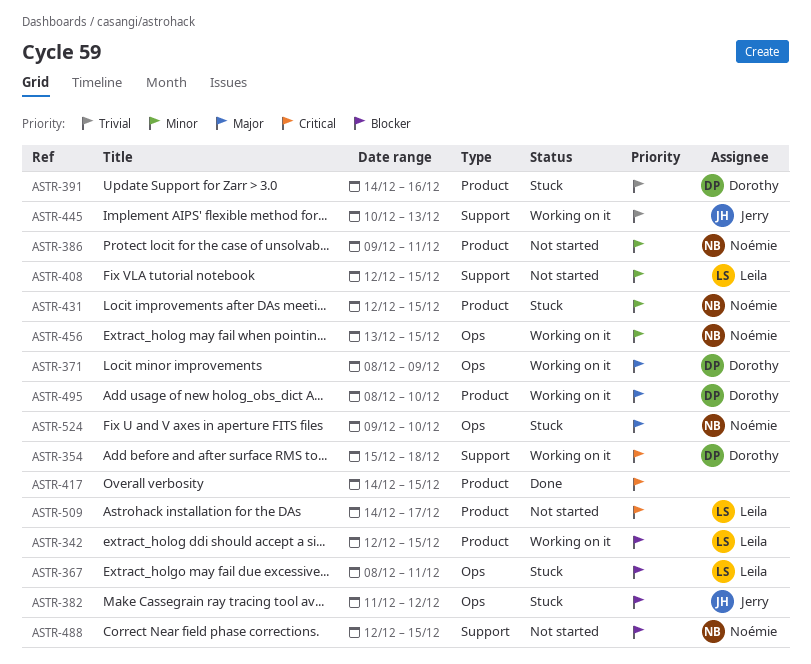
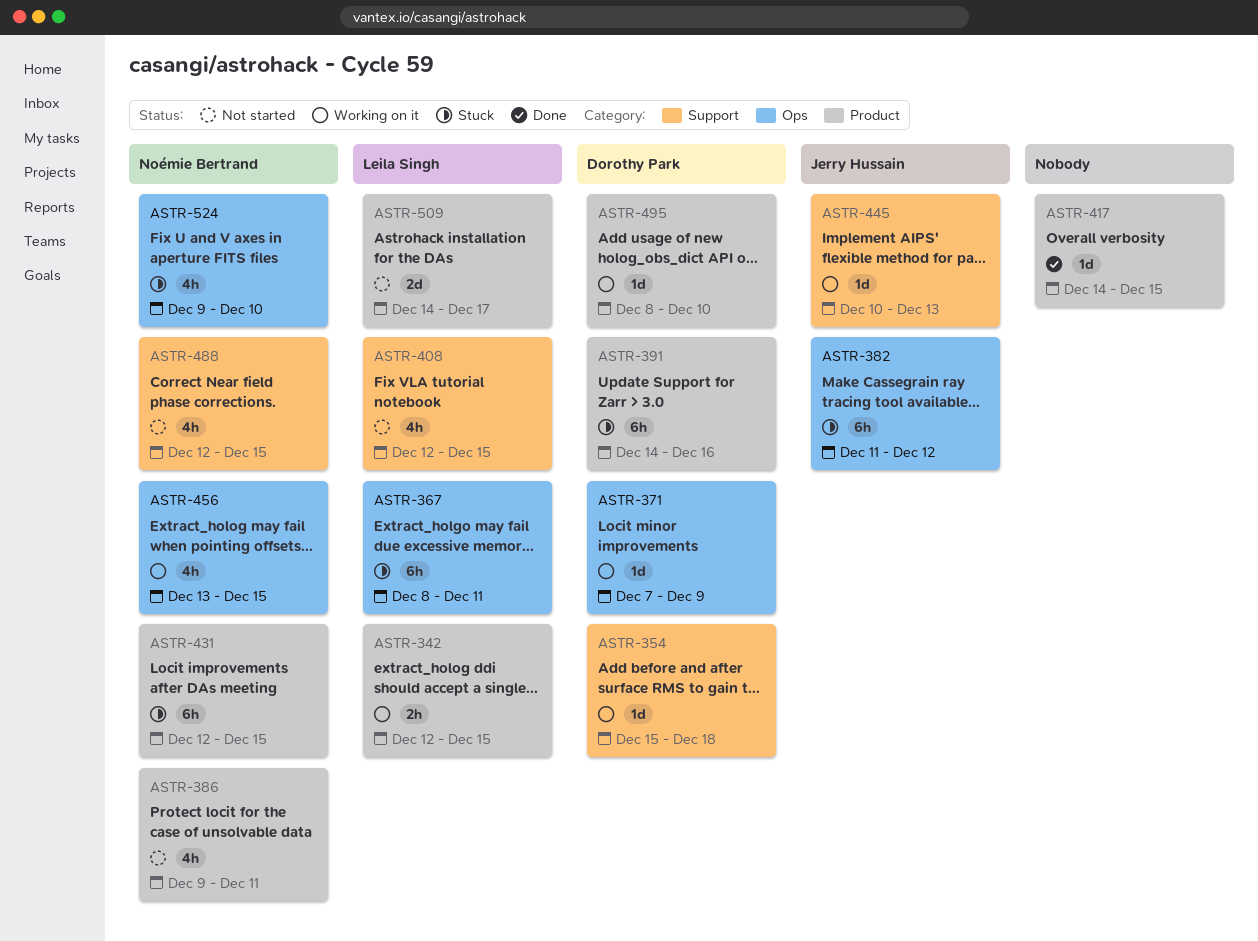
ASTR-371, start: Dec 8 -> Dec 7

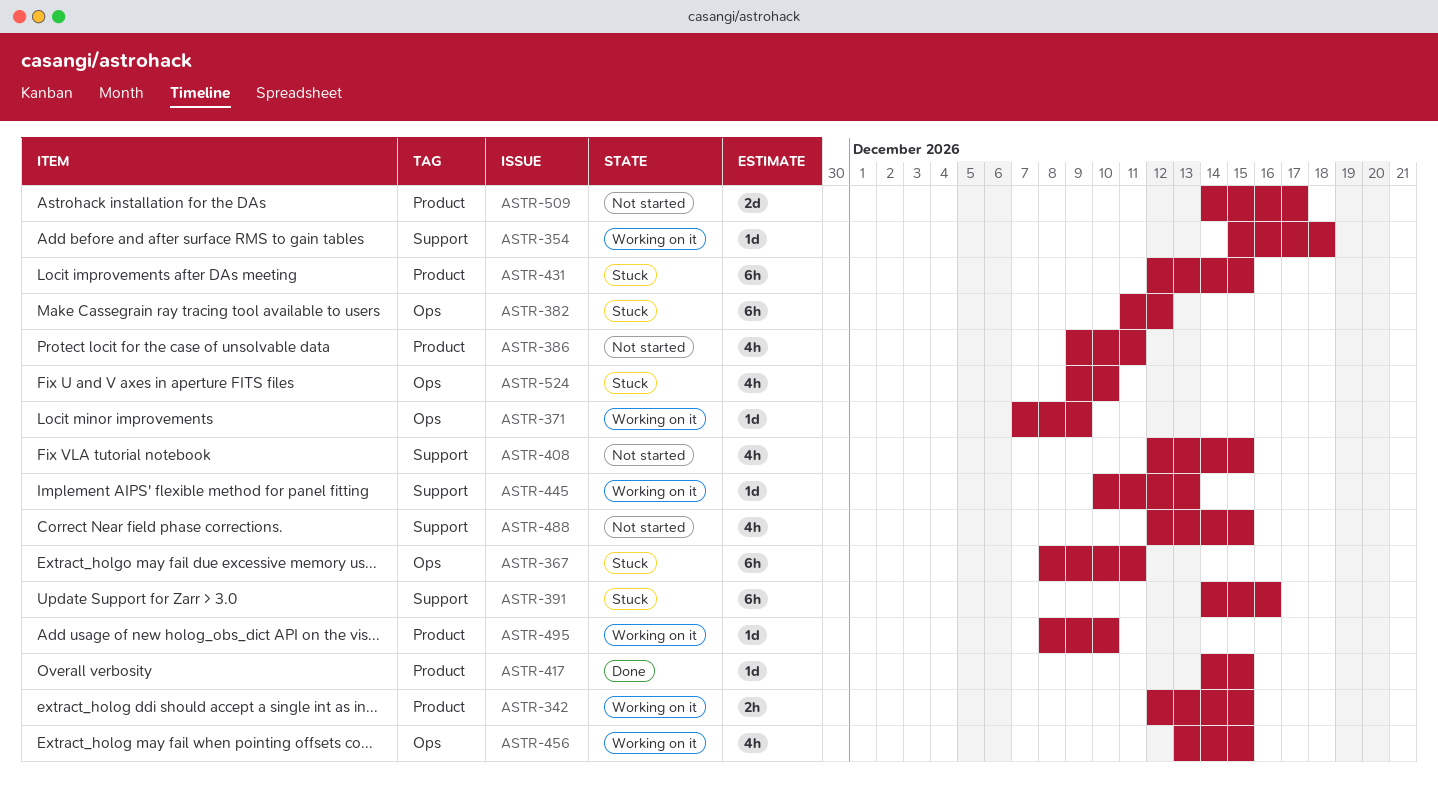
ASTR-391, label: Product -> Support

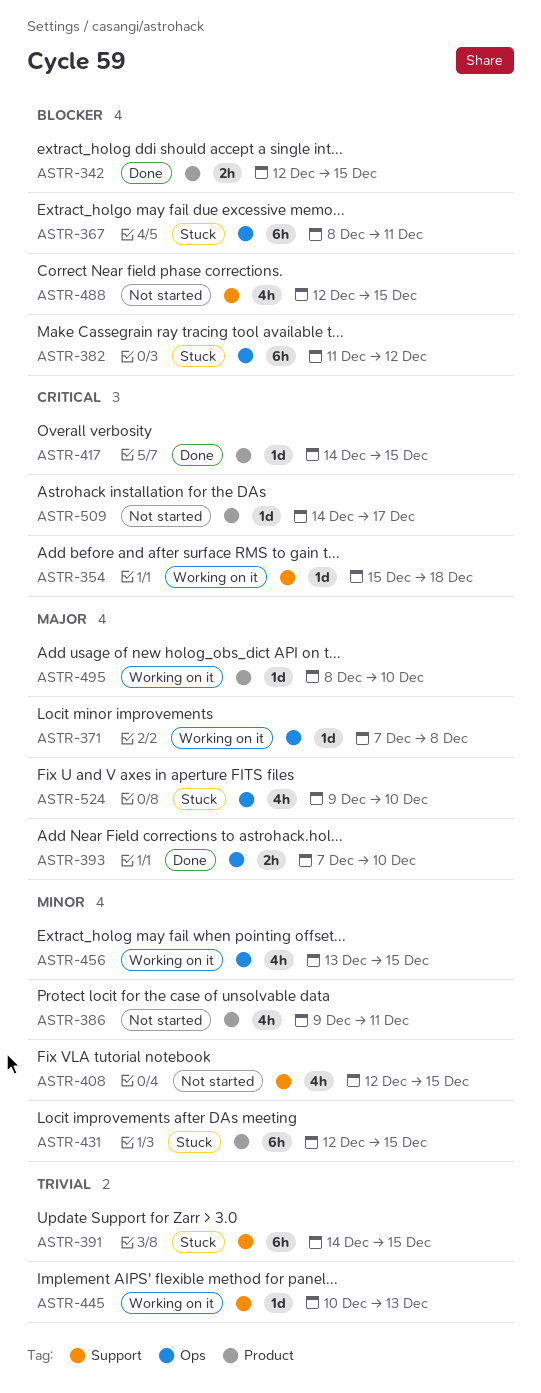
ASTR-342, status: Working on it -> Done
ASTR-371, due: Dec 9 -> Dec 8
ASTR-391, due: Dec 16 -> Dec 15
ASTR-393: none -> present
ASTR-509, estimate: 2d -> 1d

